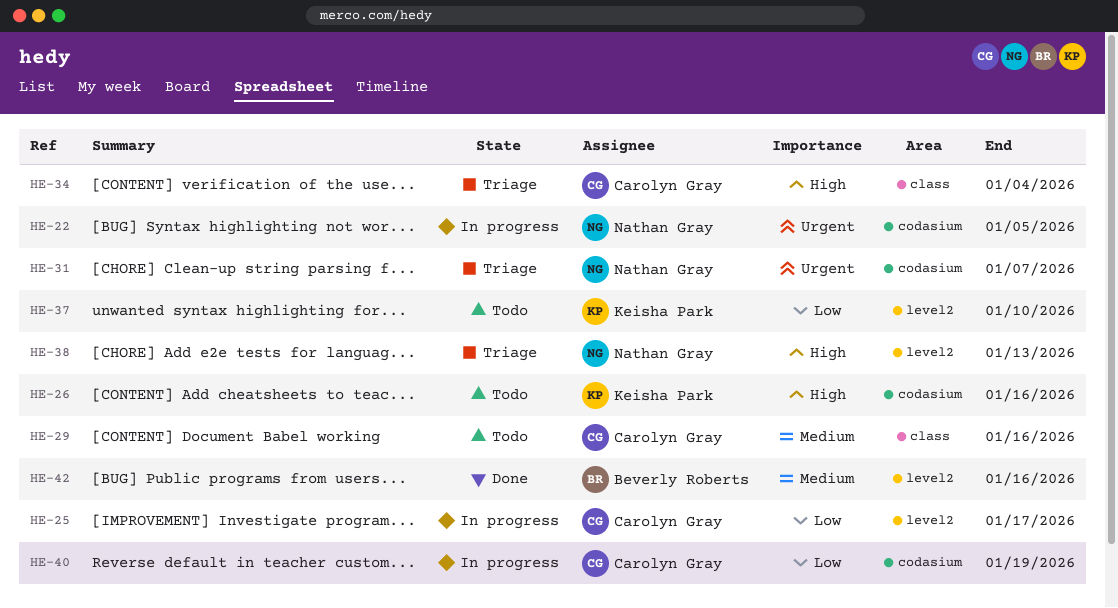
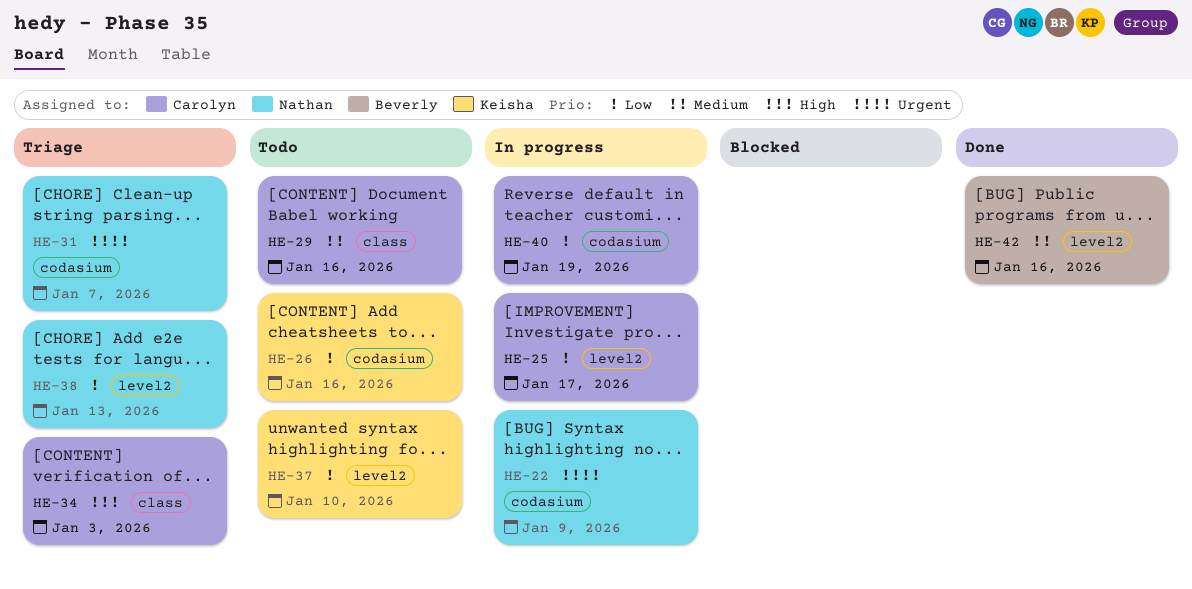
HE-22, due: Jan 5 -> Jan 9
HE-26, priority: High -> Low
HE-34, due: Jan 4 -> Jan 3
HE-38, priority: High -> Low

